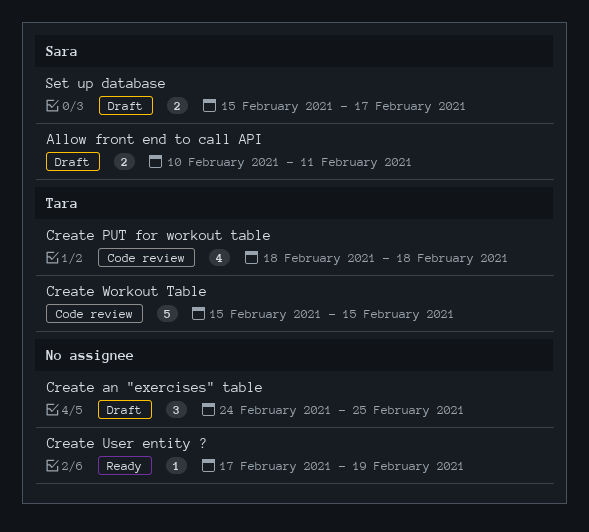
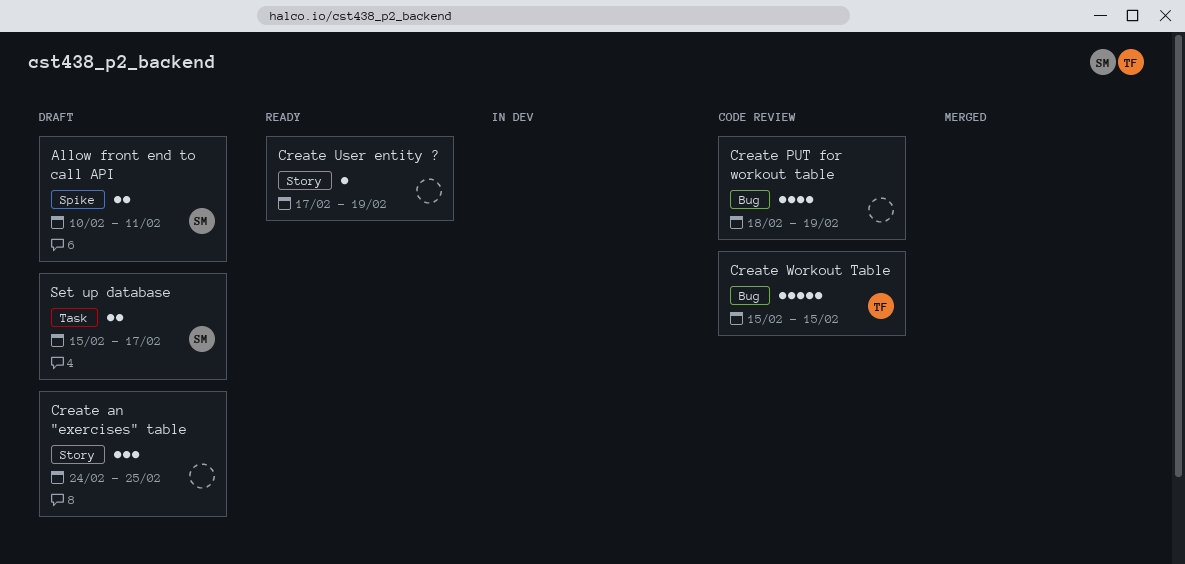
Create PUT for workout table, owner: Tara -> none
Create PUT for workout table, due: Feb 18 -> Feb 19

